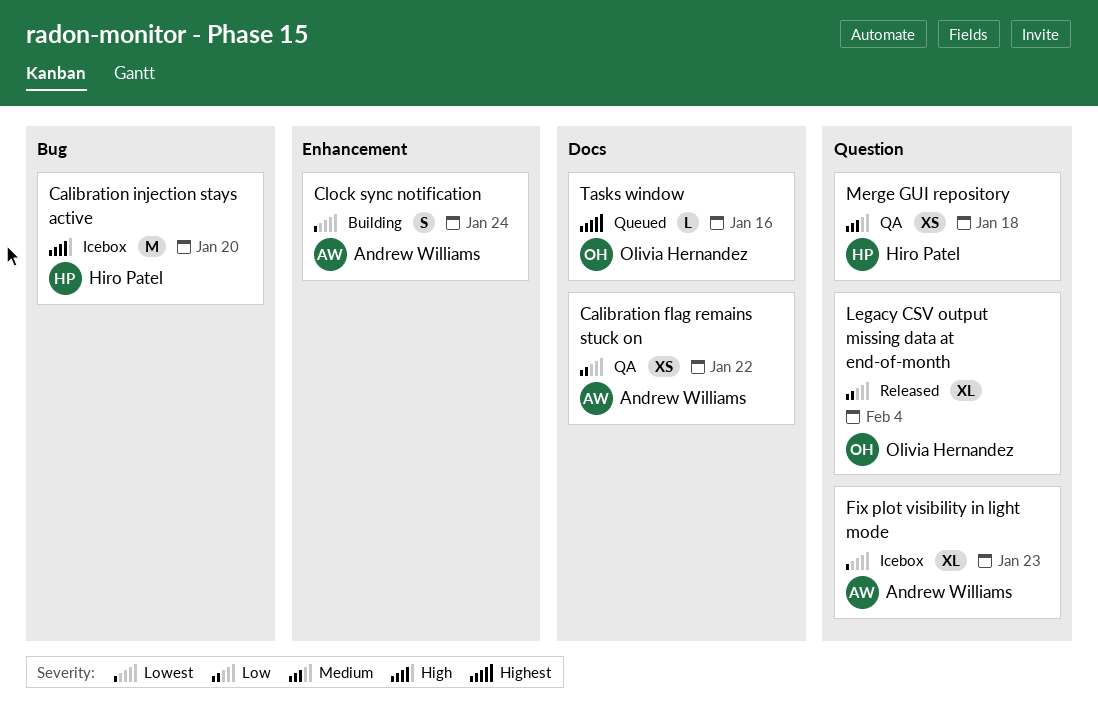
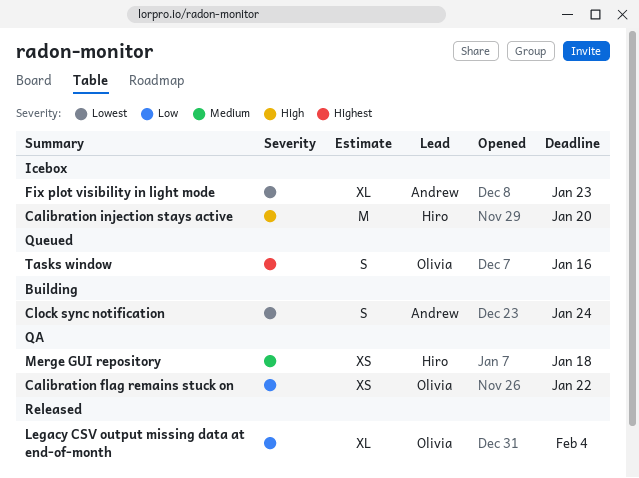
Calibration flag remains stuck on, owner: Andrew Williams -> Olivia Hernandez
Tasks window, estimate: L -> S

